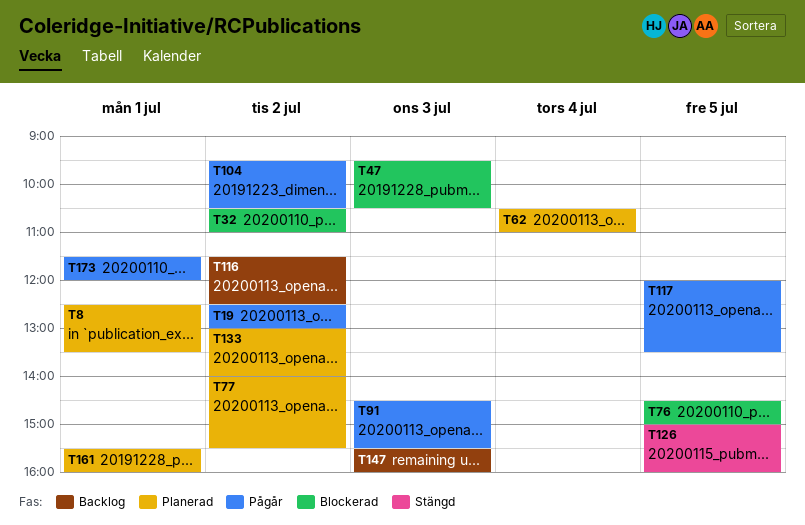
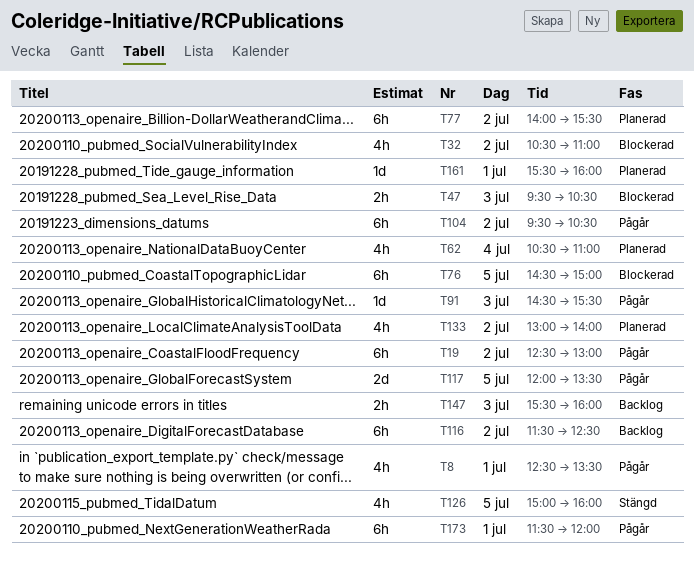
T8, status: Planerad -> Pågår

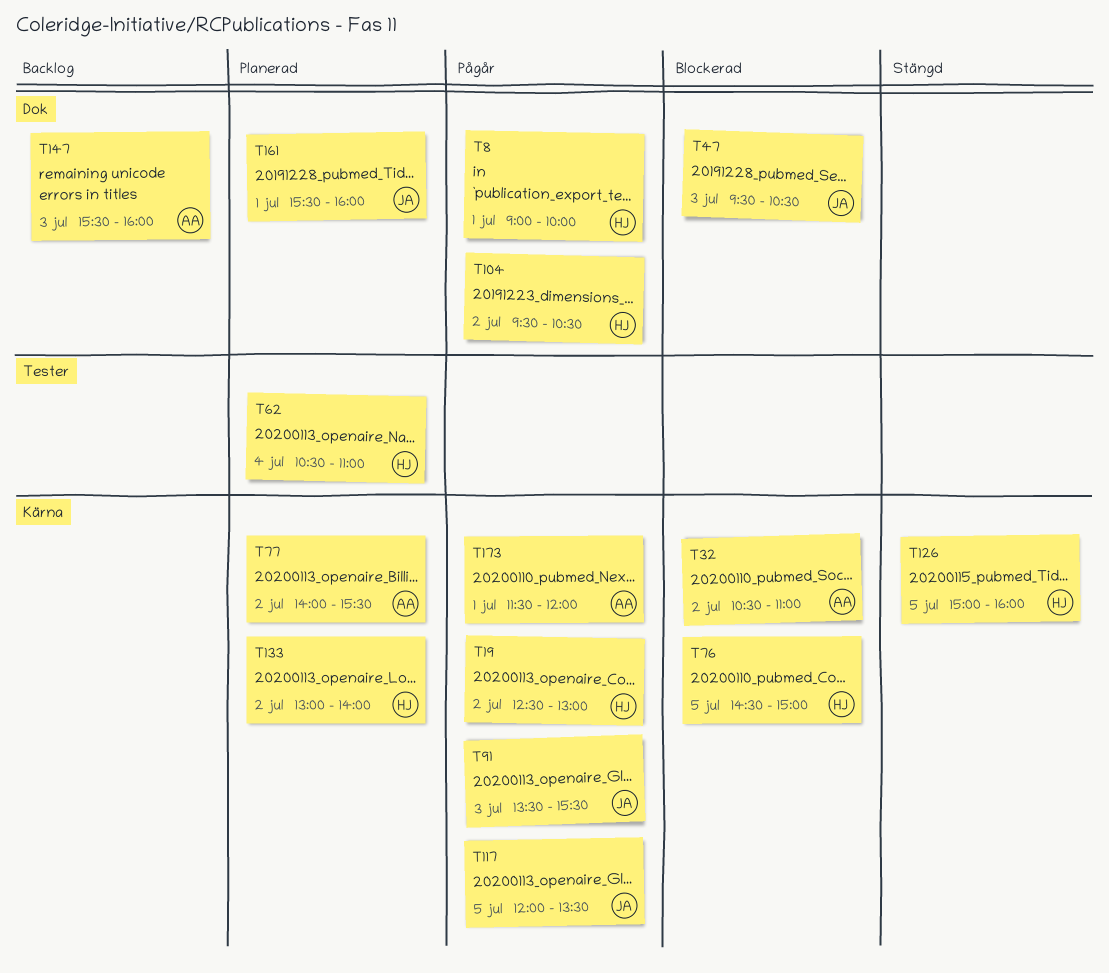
T8, begins: 12:30 -> 09:00
T8, ends: 13:30 -> 10:00
T91, begins: 14:30 -> 13:30
T116: present -> none

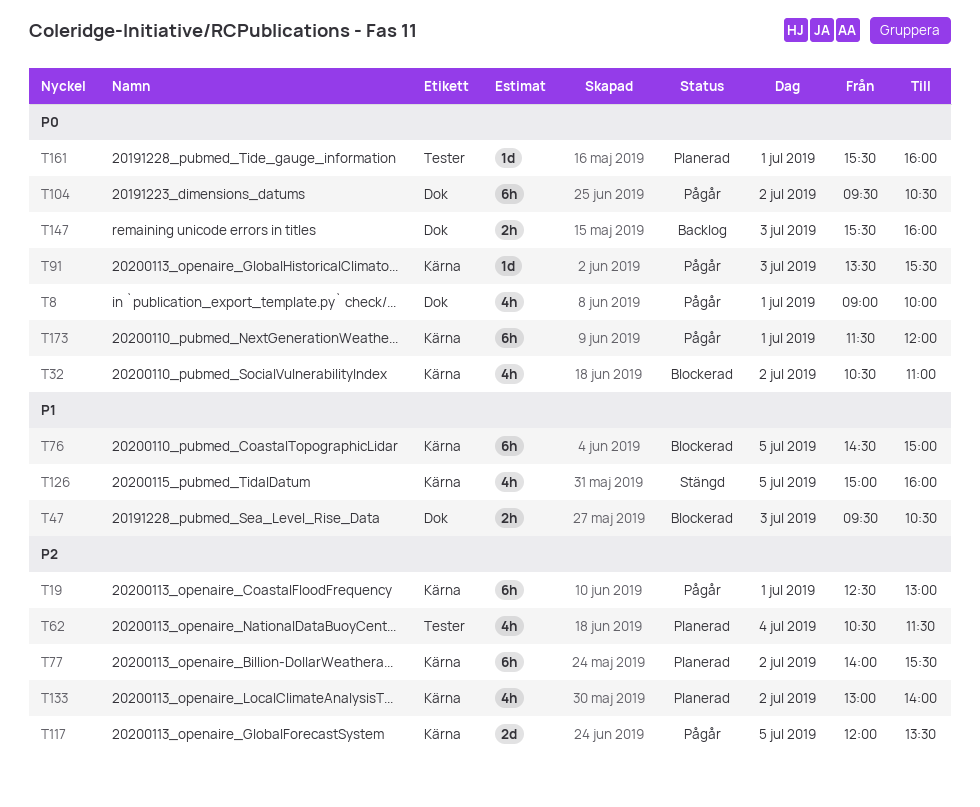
T19, day: Jul 2 -> Jul 1
T62, ends: 11:00 -> 11:30
T161, label: Dok -> Tester

